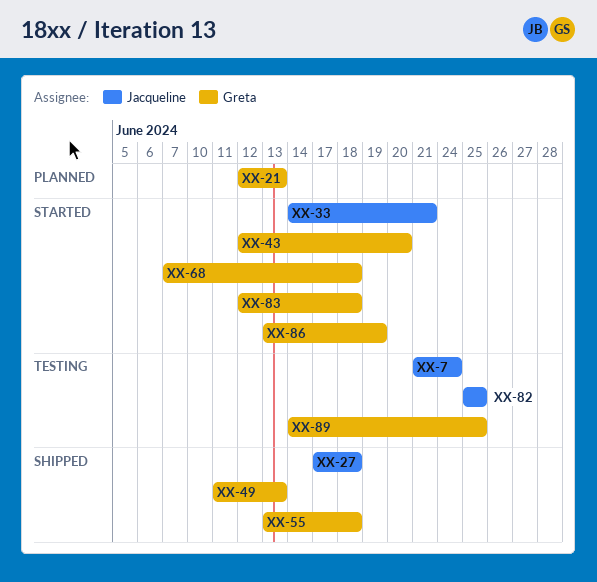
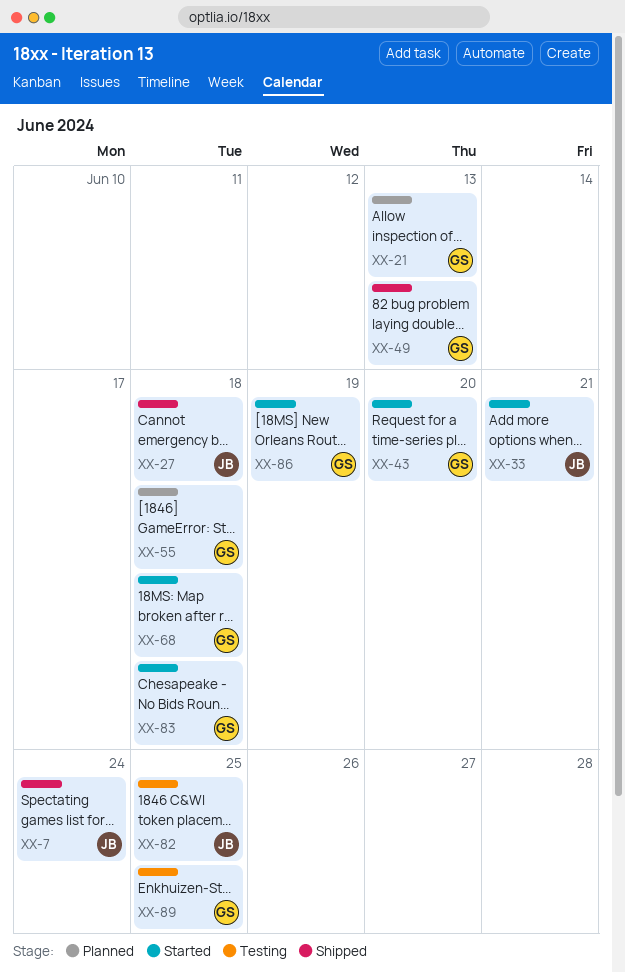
XX-7, status: Testing -> Shipped
XX-55, status: Shipped -> Planned

